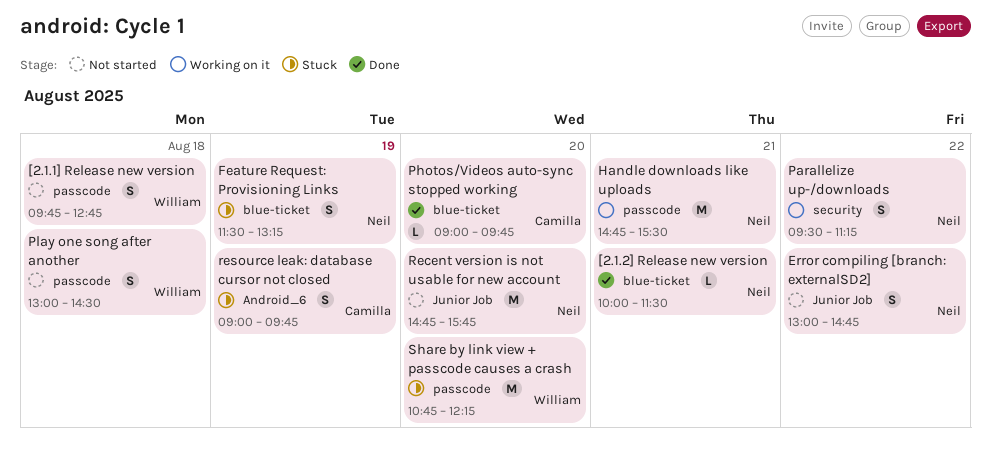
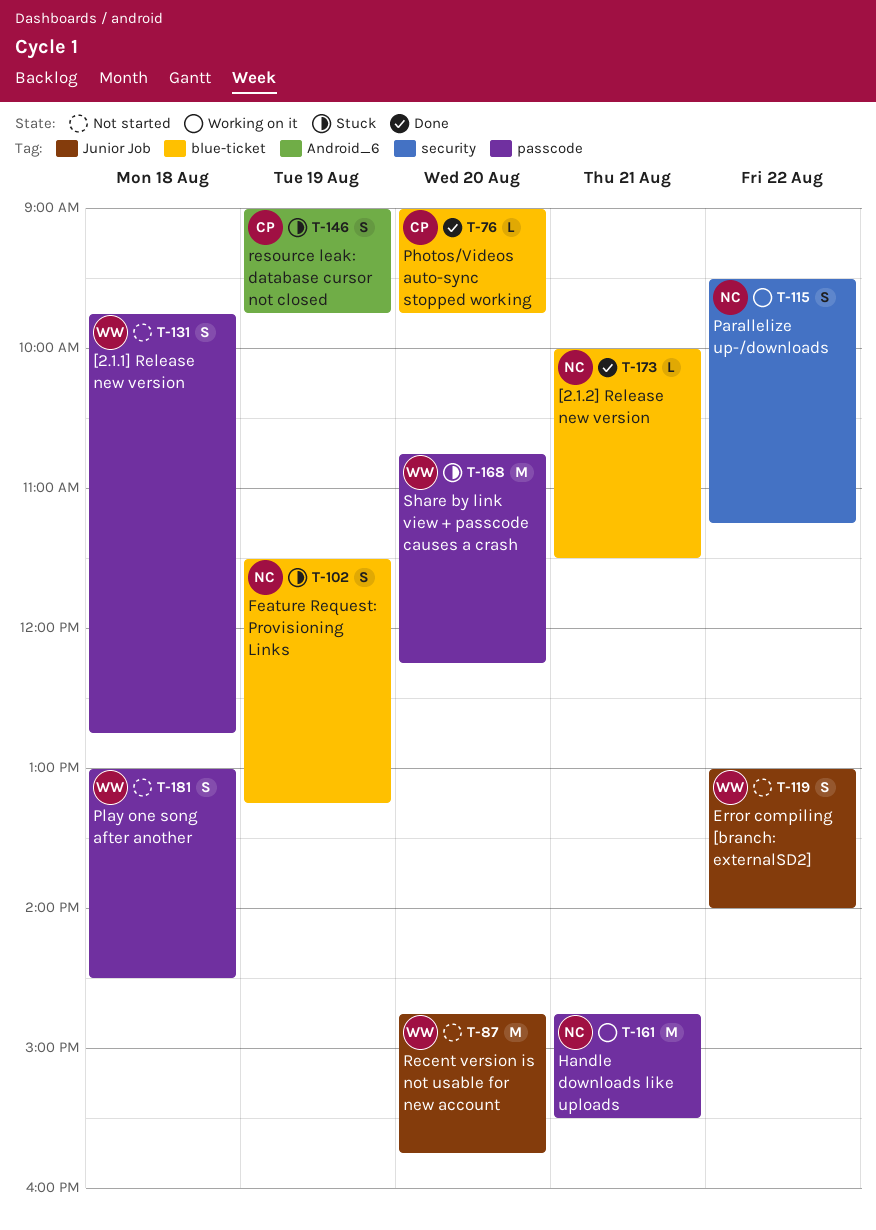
Error compiling [branch: externalSD2], owner: Neil -> William
Error compiling [branch: externalSD2], ends: 14:45 -> 14:00
Recent version is not usable for new account, owner: Neil -> William

